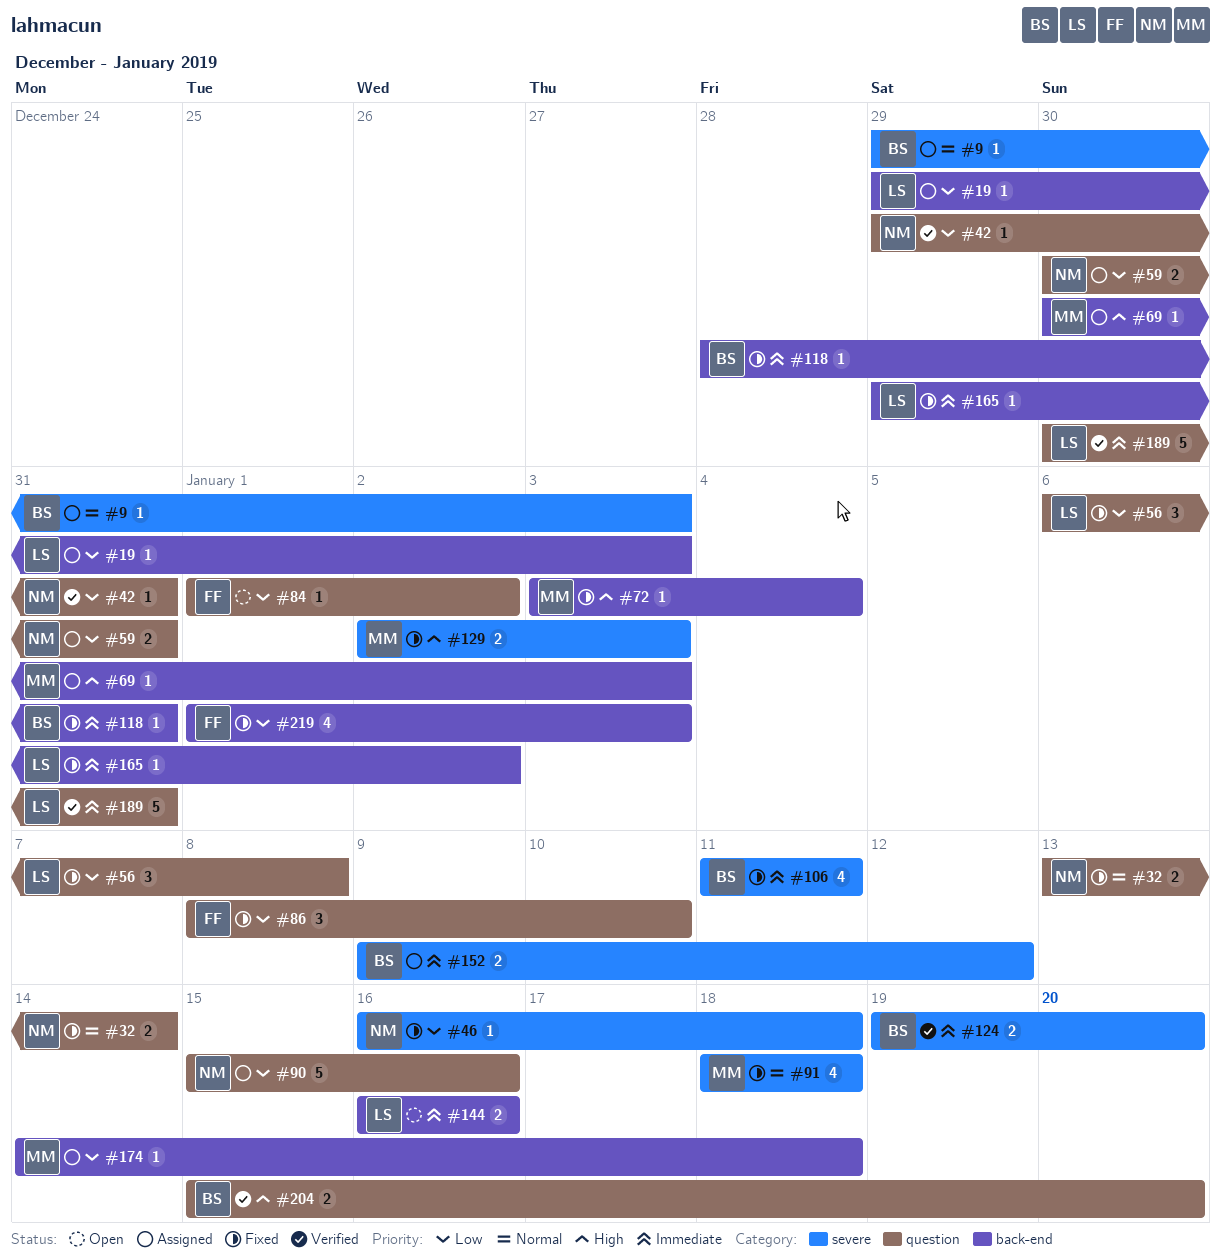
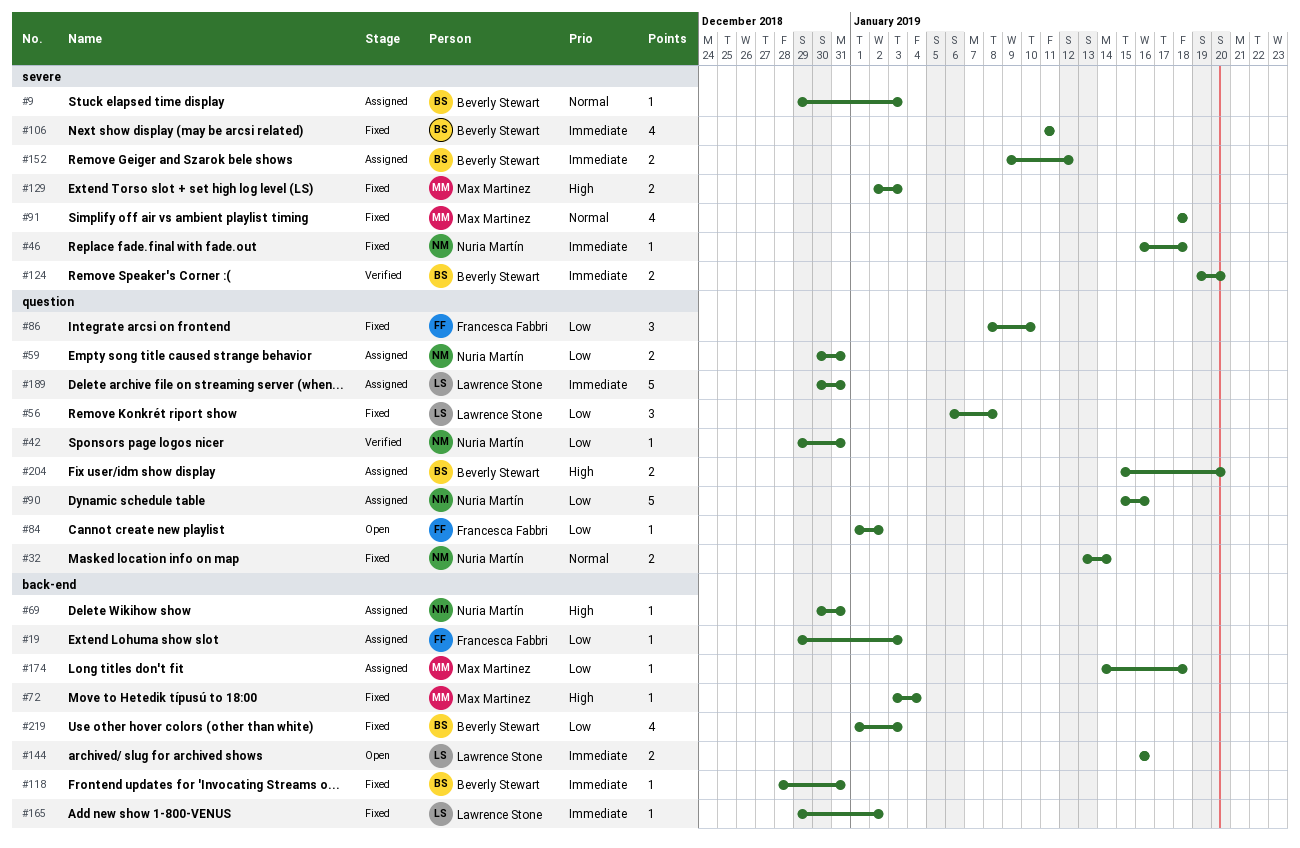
#19, owner: Lawrence Stone -> Francesca Fabbri
#46, priority: Low -> Immediate
#69, owner: Max Martinez -> Nuria Martín
#69, due: Jan 3 -> Dec 31
#189, status: Verified -> Assigned
#204, status: Verified -> Assigned
#219, owner: Francesca Fabbri -> Beverly Stewart

